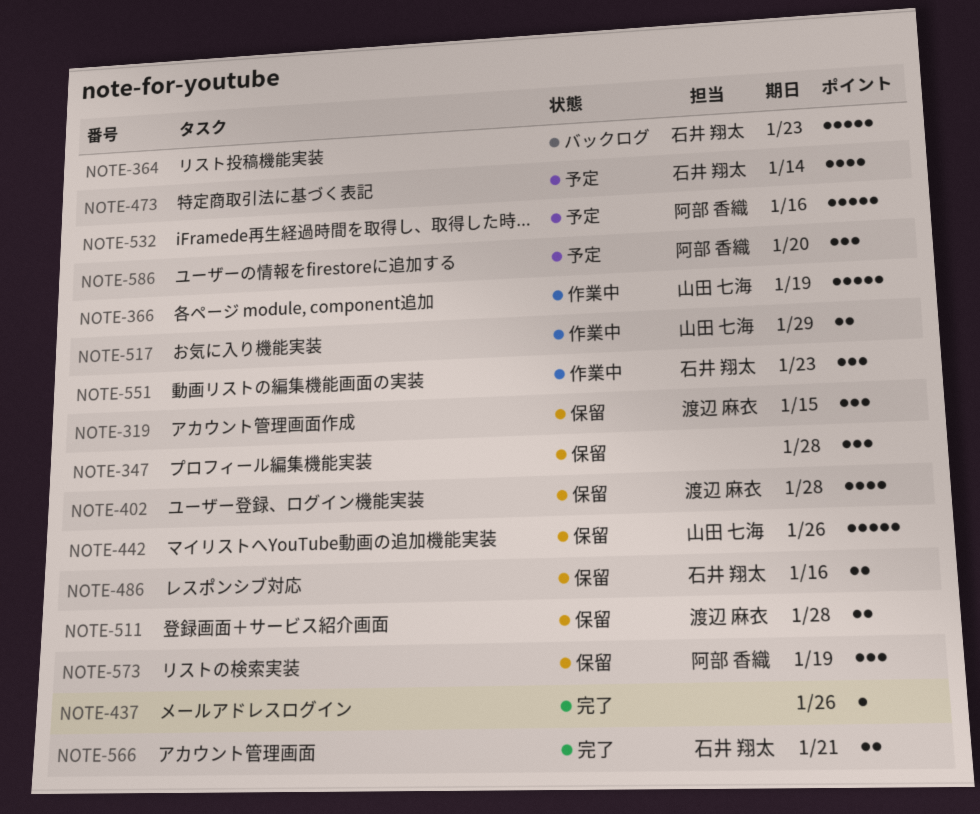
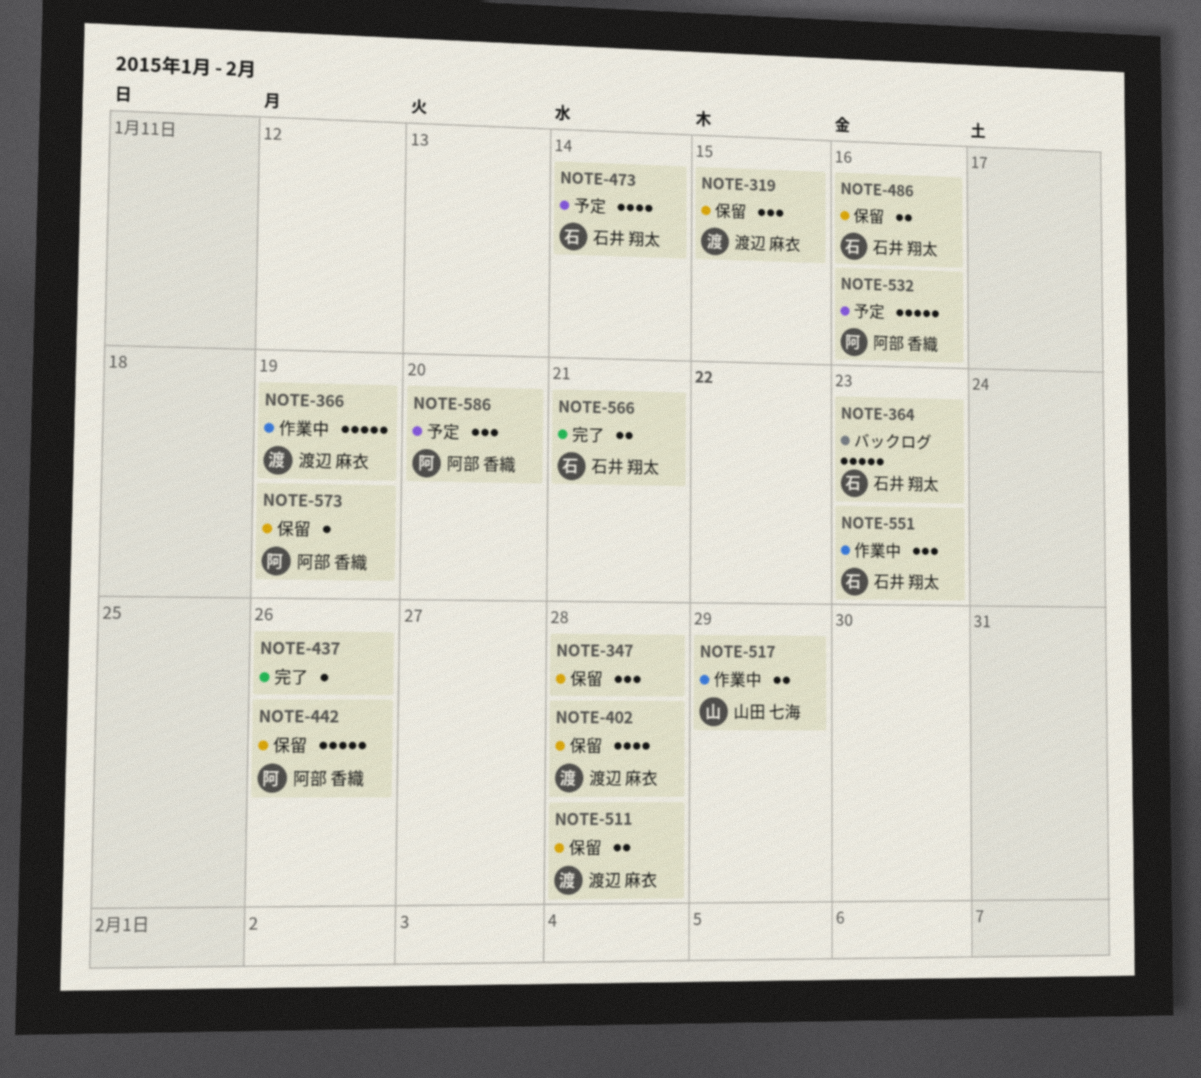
NOTE-366, owner: 山田 七海 -> 渡辺 麻衣
NOTE-442, owner: 山田 七海 -> 阿部 香織
NOTE-573, estimate: 3 -> 1

